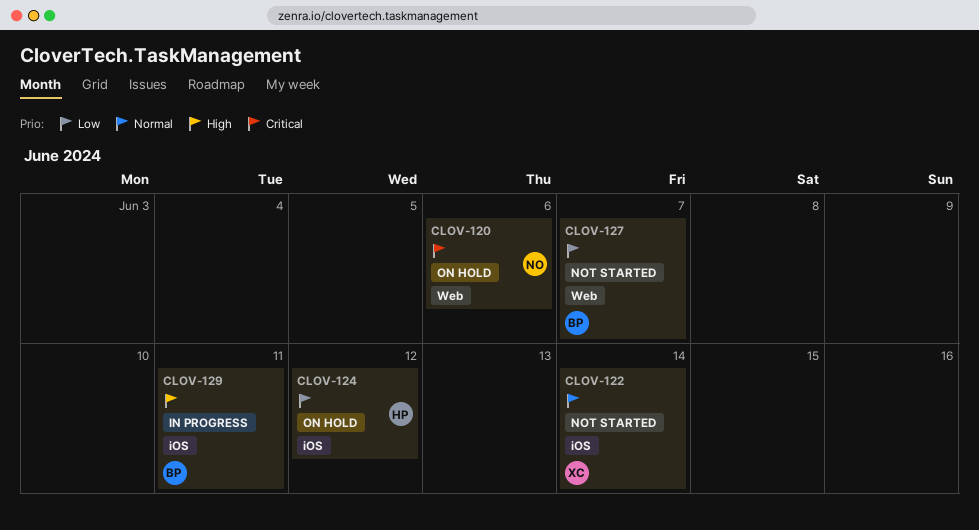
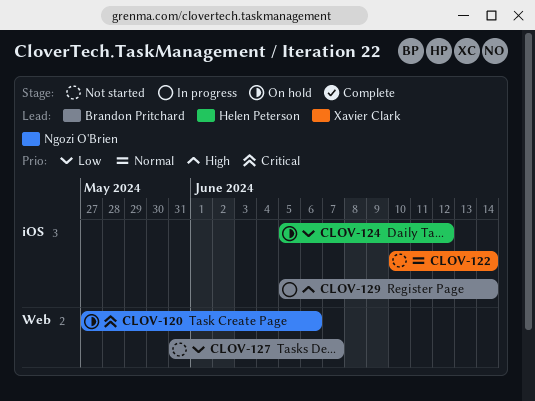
CLOV-129, due: Jun 11 -> Jun 14

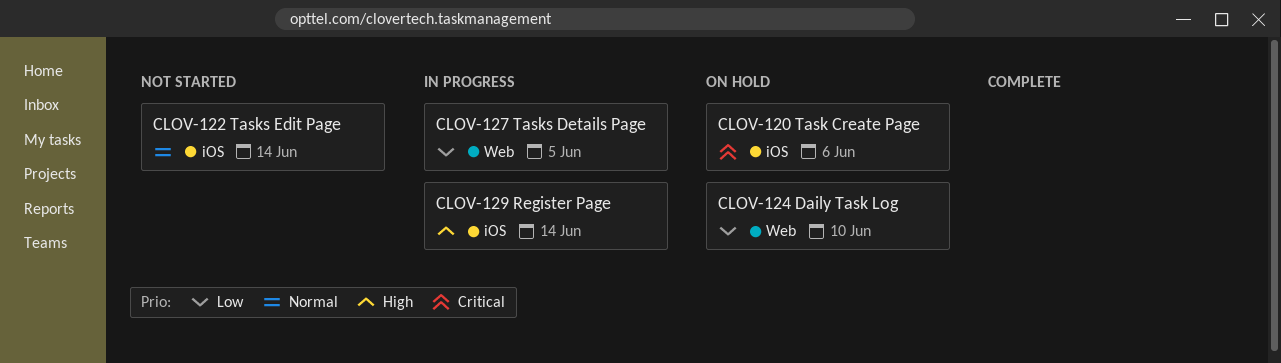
CLOV-120, label: Web -> iOS
CLOV-124, label: iOS -> Web
CLOV-124, due: Jun 12 -> Jun 10
CLOV-127, status: Not started -> In progress
CLOV-127, due: Jun 7 -> Jun 5

